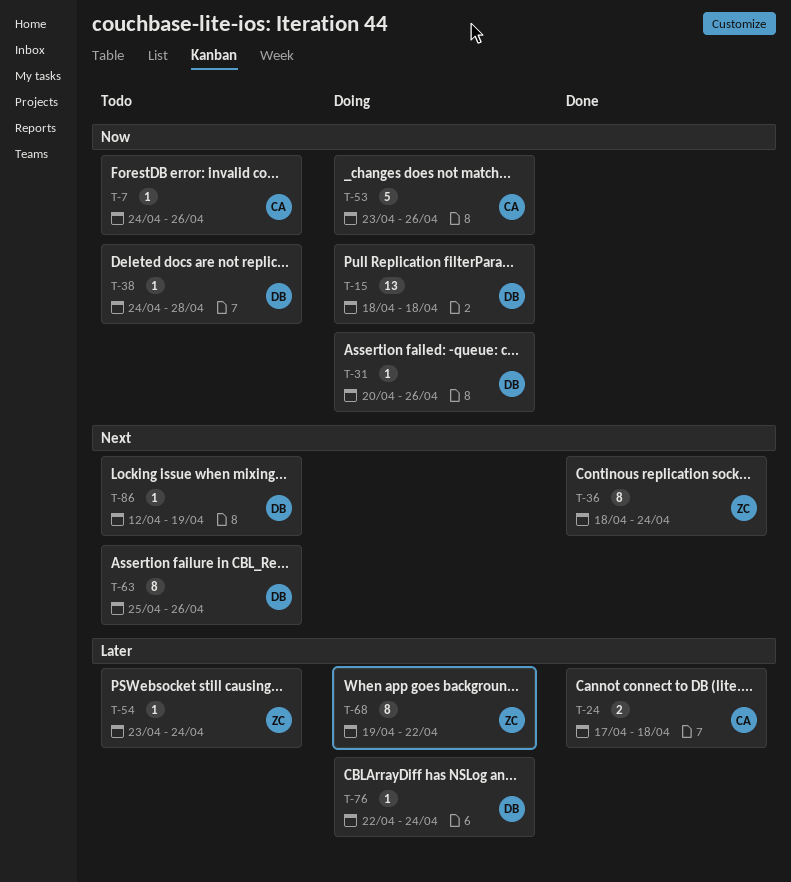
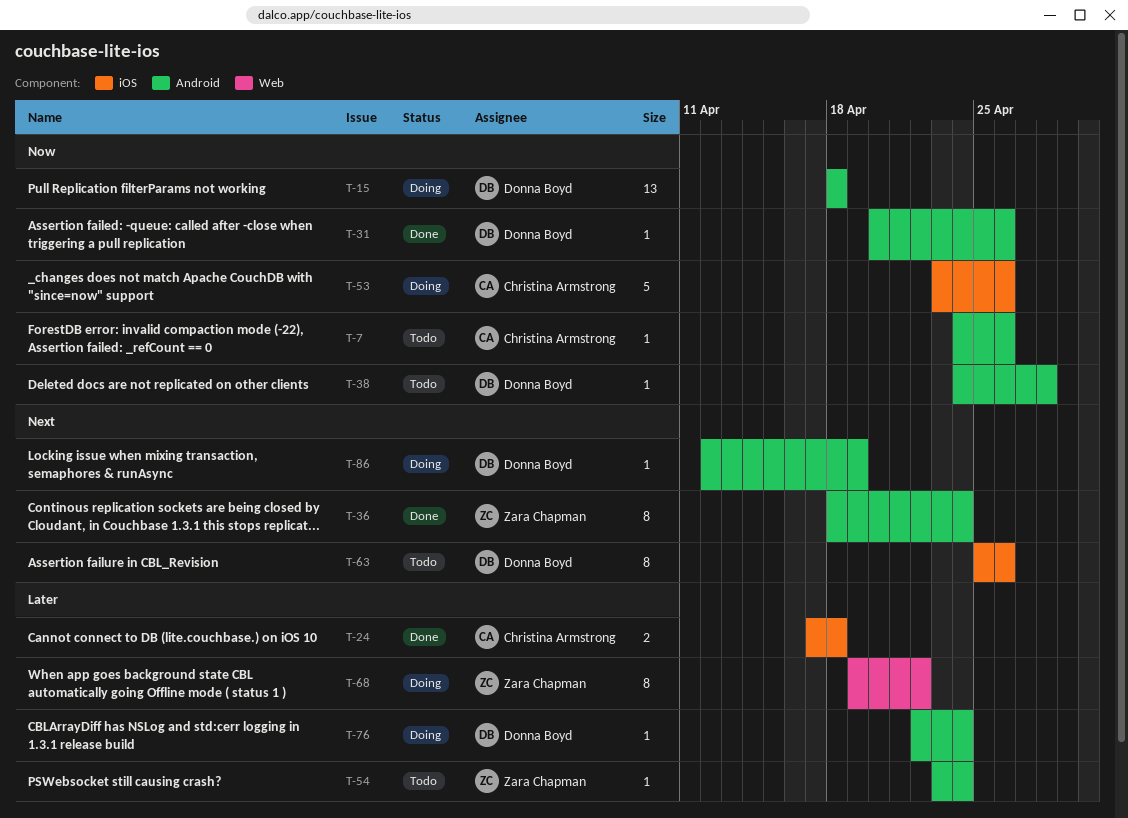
T-31, status: Doing -> Done
T-86, status: Todo -> Doing

